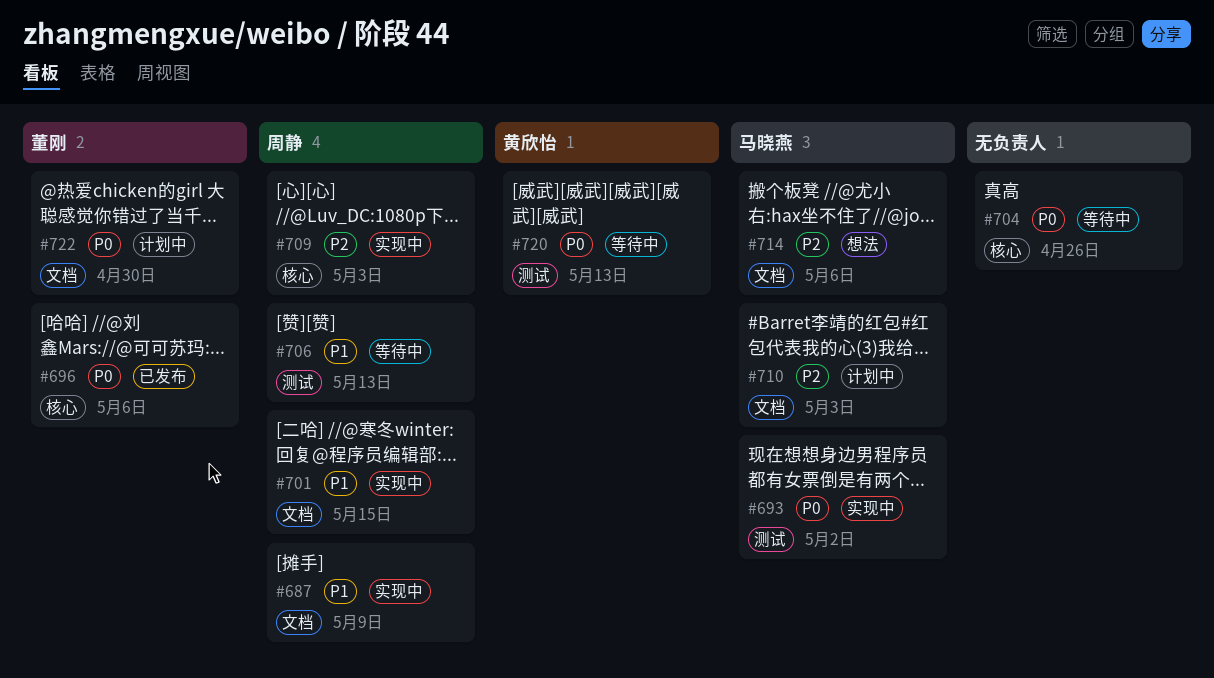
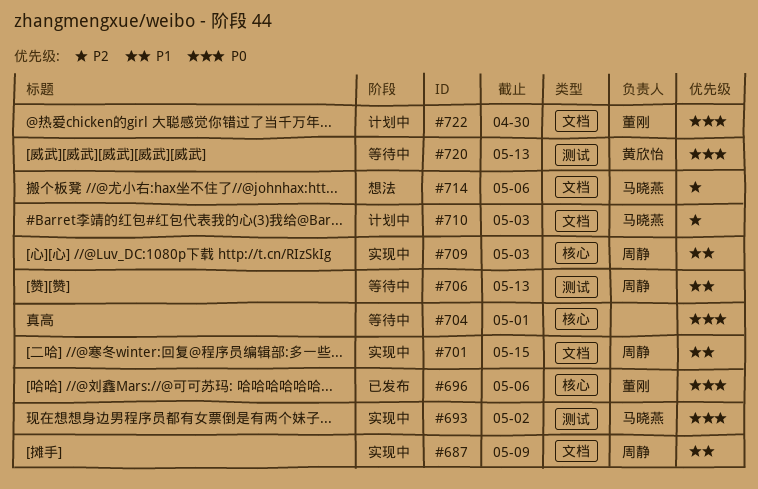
#704, due: Apr 26 -> May 1
#709, priority: P2 -> P1

